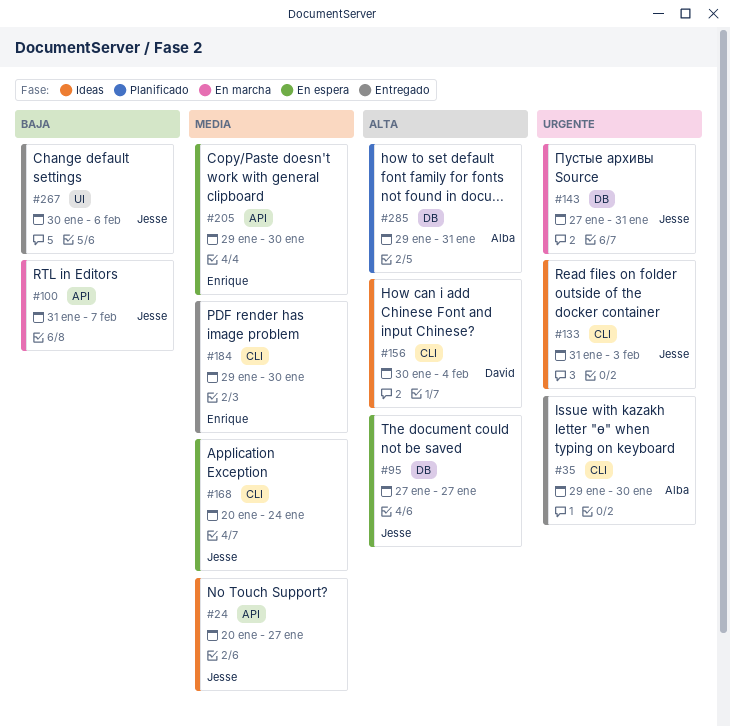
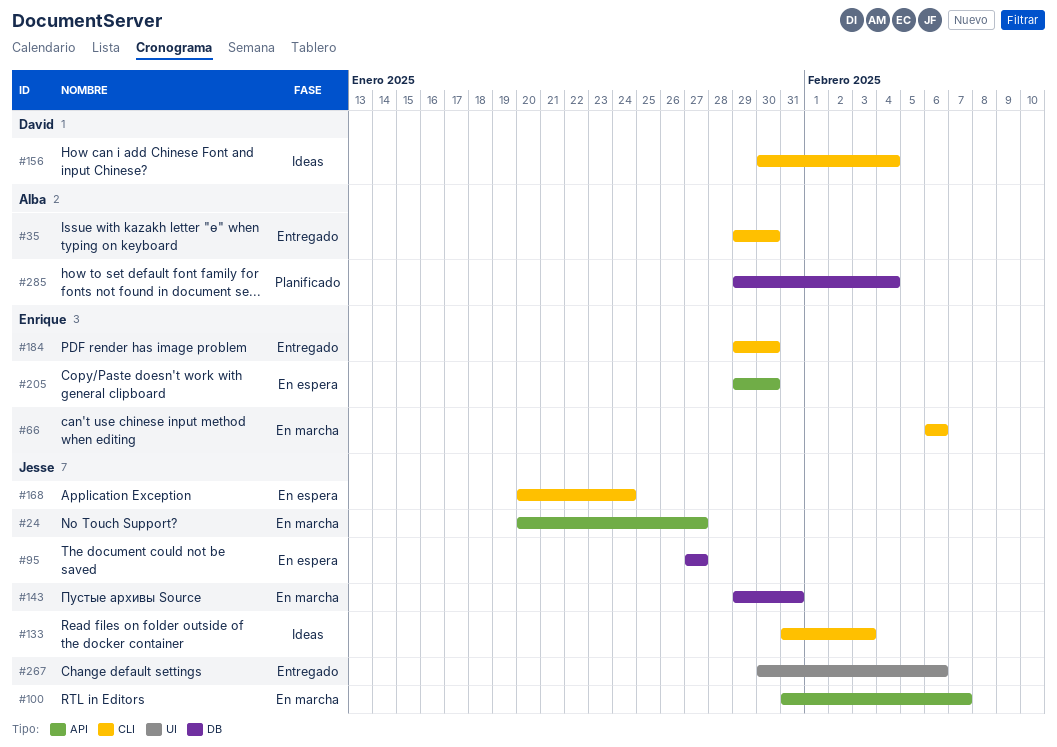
#24, status: Ideas -> En marcha
#66: none -> present
#143, start: Jan 27 -> Jan 29
#285, due: Jan 31 -> Feb 4

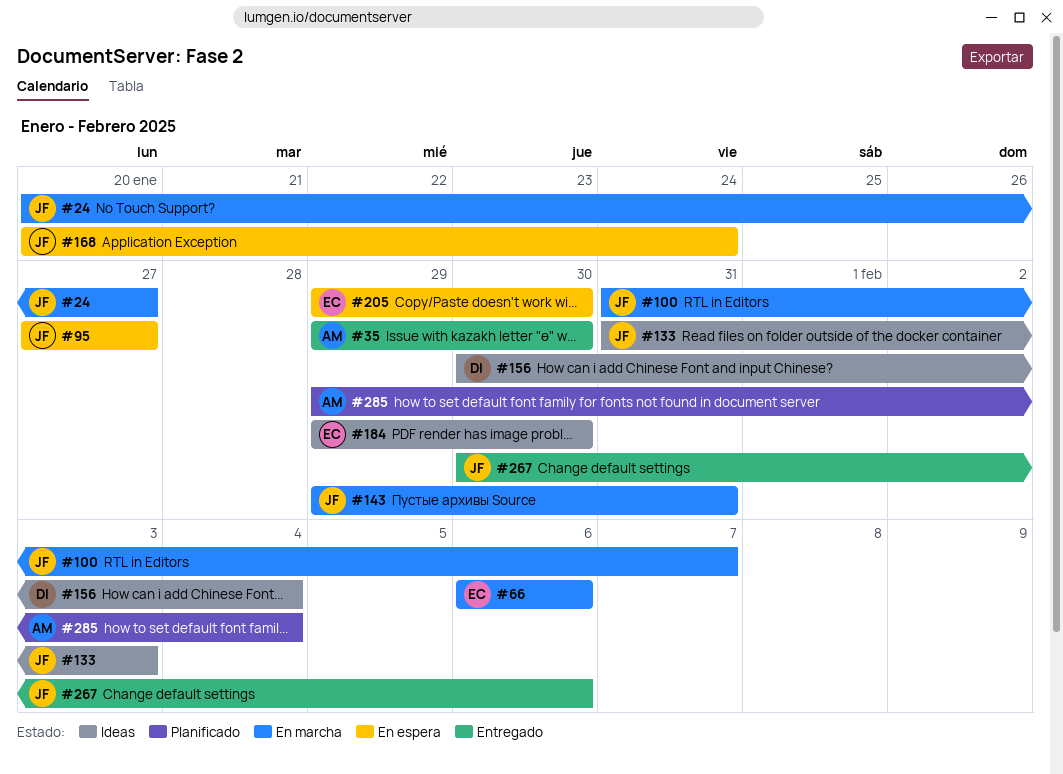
#184, status: Entregado -> Ideas

